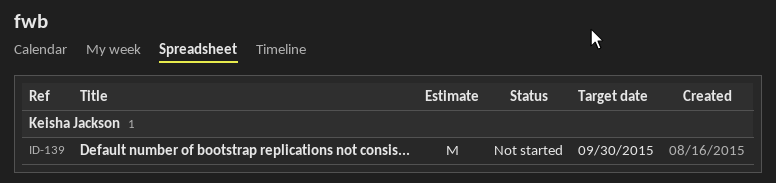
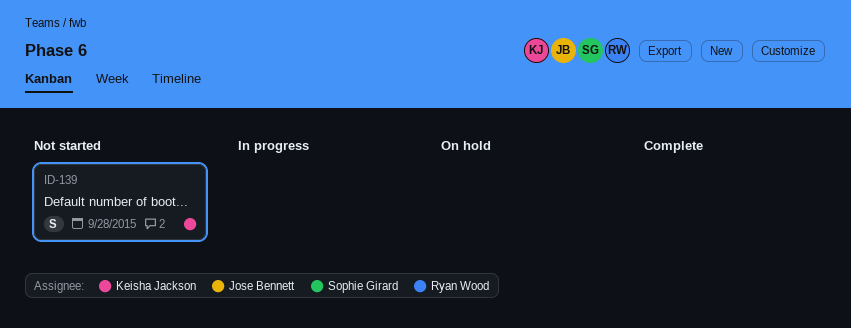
ID-139, estimate: M -> S
ID-139, due: Sep 30 -> Sep 28

